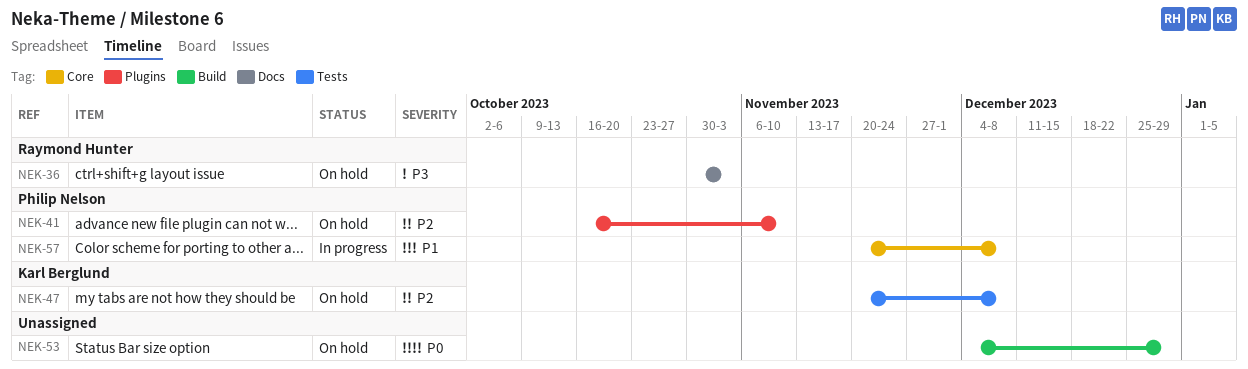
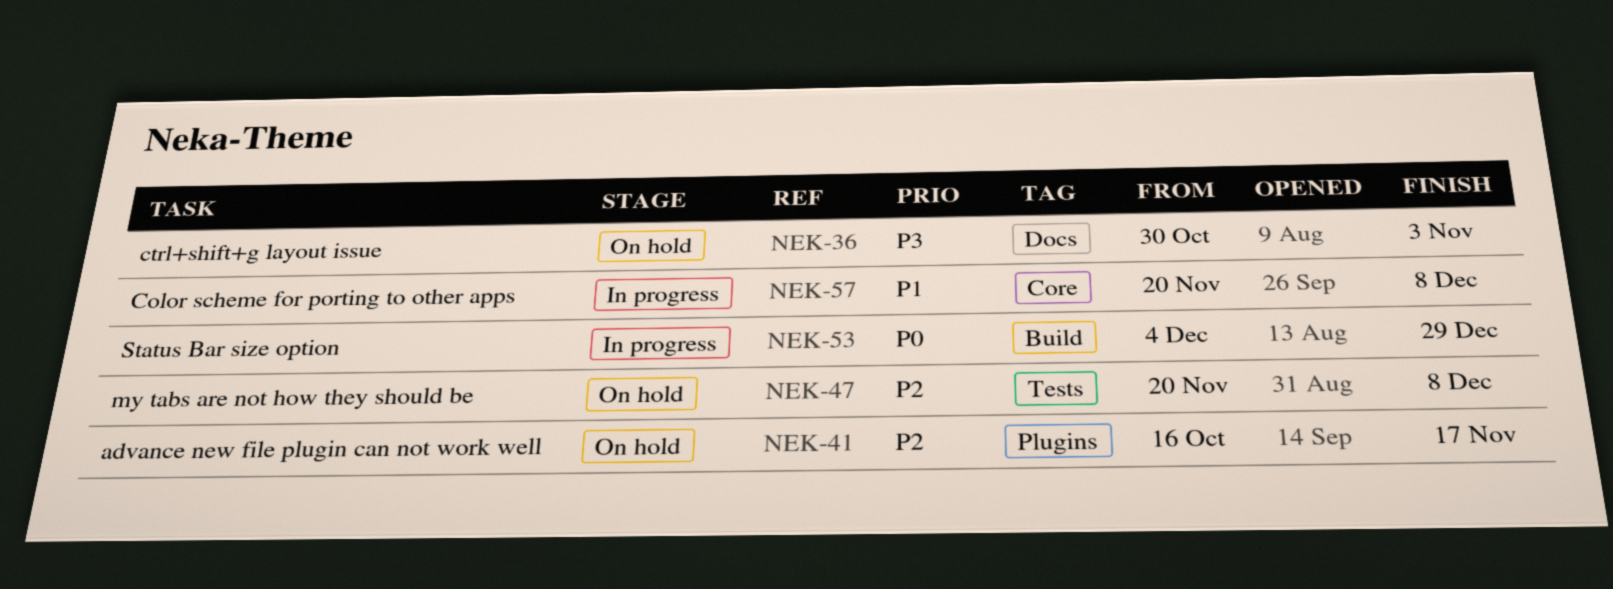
NEK-41, due: Nov 10 -> Nov 17
NEK-53, status: On hold -> In progress

